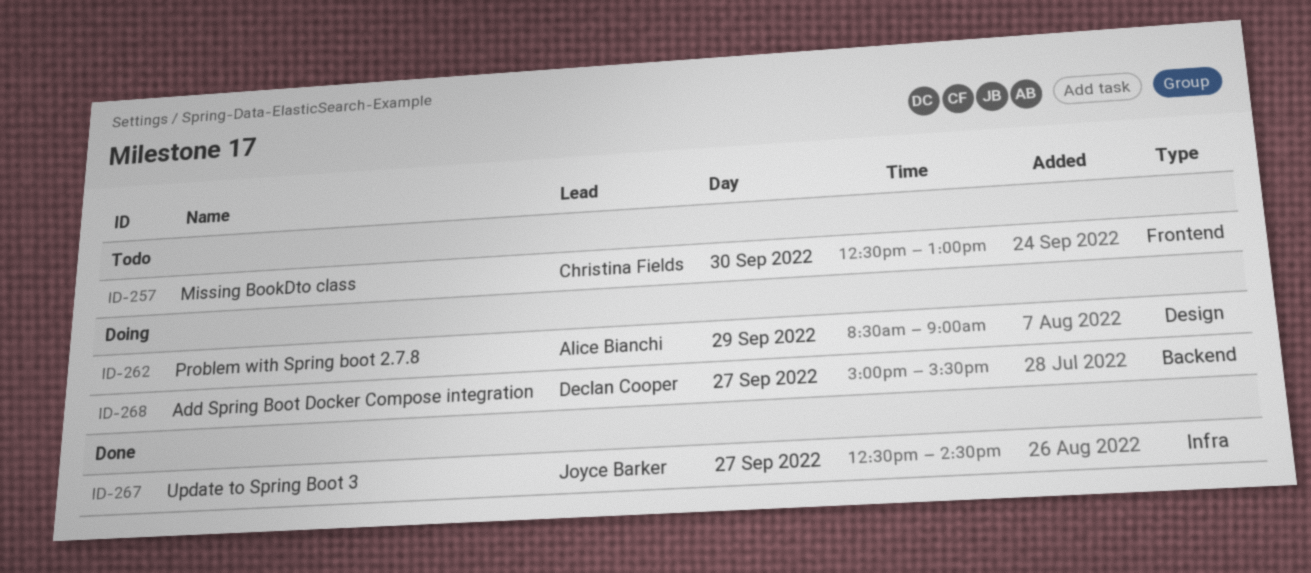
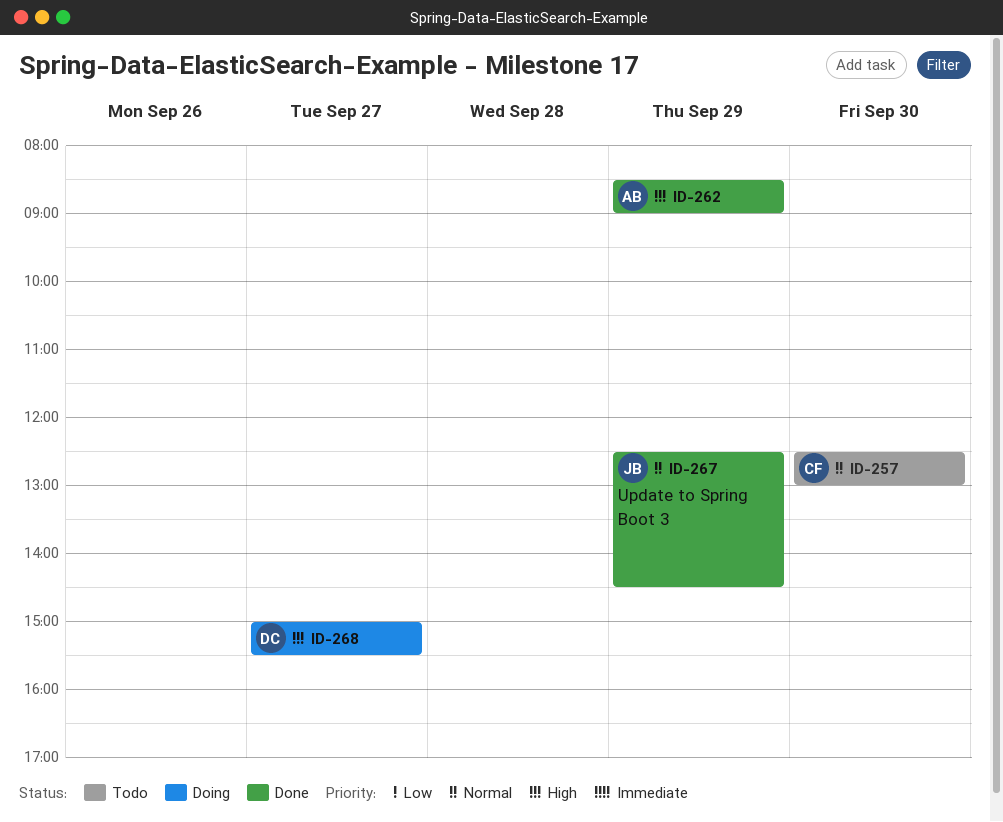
ID-262, status: Doing -> Done
ID-267, day: Sep 27 -> Sep 29

